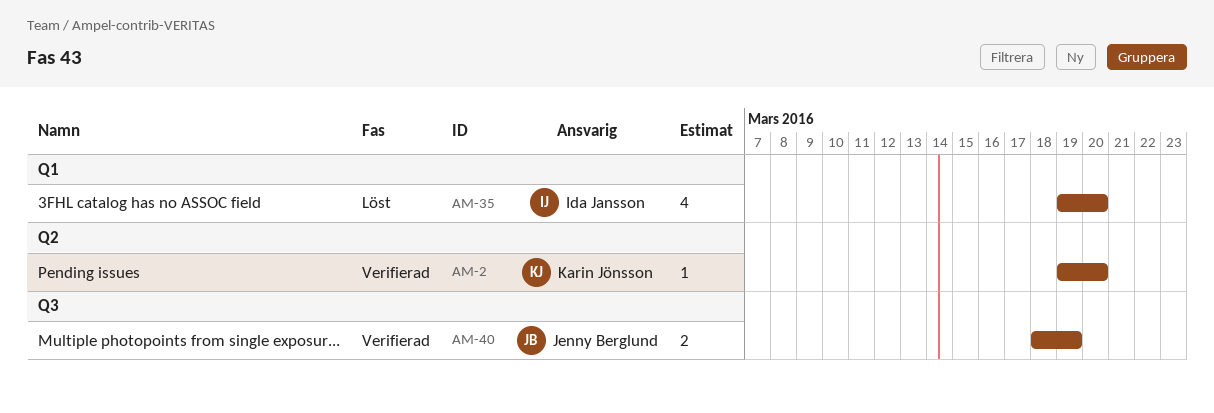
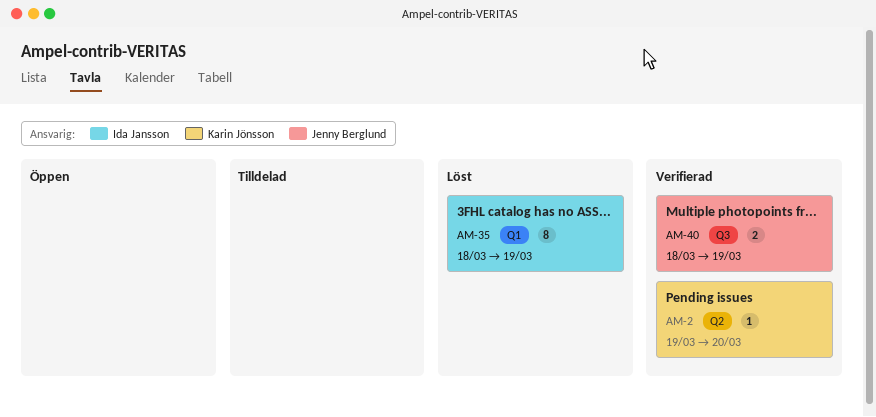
AM-35, estimate: 4 -> 8
AM-35, start: Mar 19 -> Mar 18
AM-35, due: Mar 20 -> Mar 19

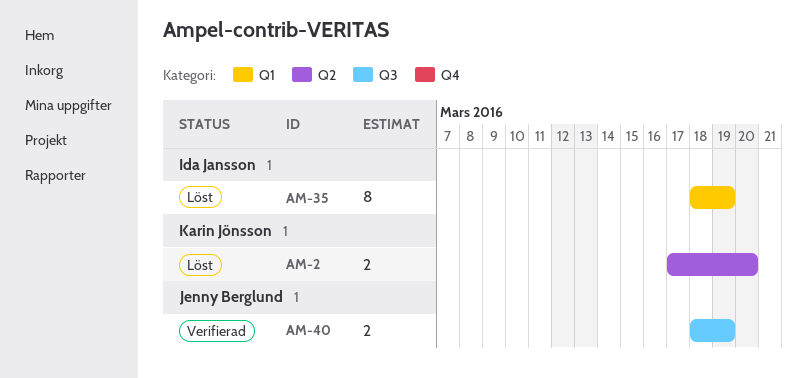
AM-2, status: Verifierad -> Löst
AM-2, estimate: 1 -> 2
AM-2, start: Mar 19 -> Mar 17

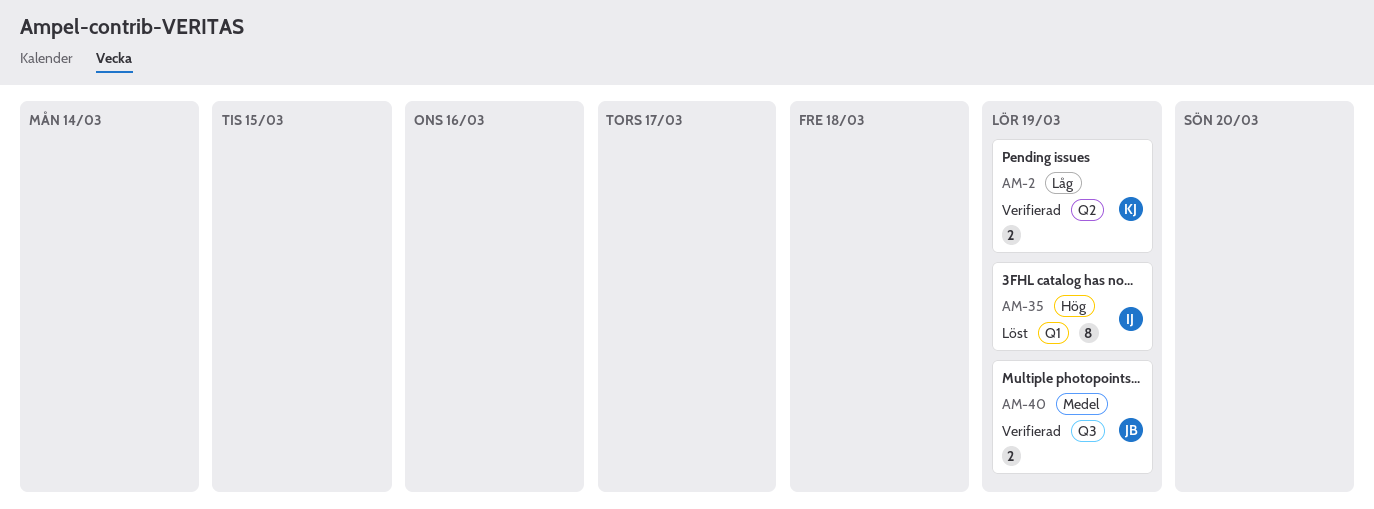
AM-2, status: Löst -> Verifierad
AM-2, due: Mar 20 -> Mar 19

